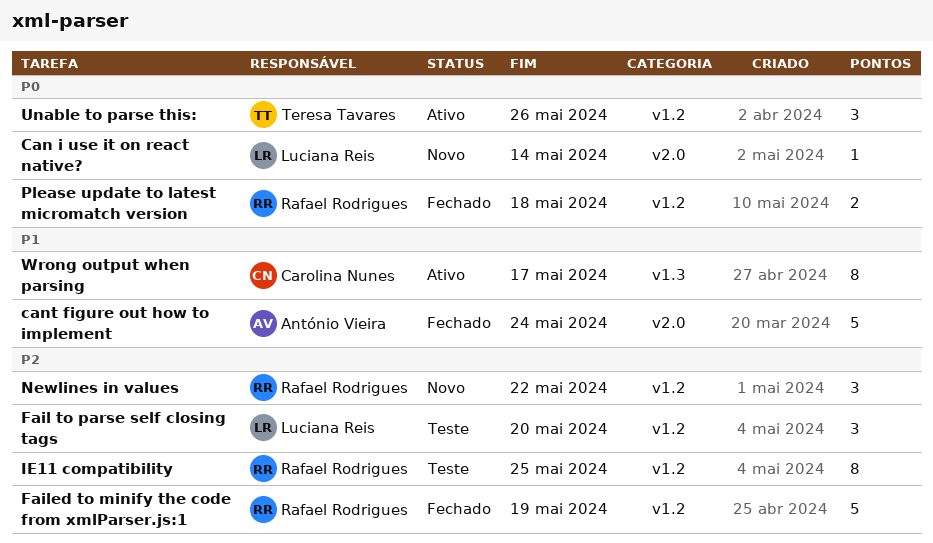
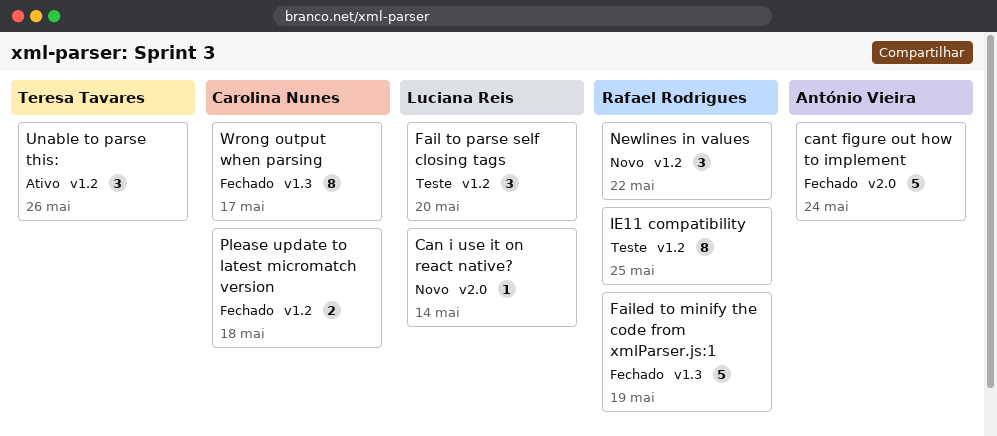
Failed to minify the code from xmlParser.js:1, label: v1.2 -> v1.3
Please update to latest micromatch version, owner: Rafael Rodrigues -> Carolina Nunes
Wrong output when parsing, status: Ativo -> Fechado

